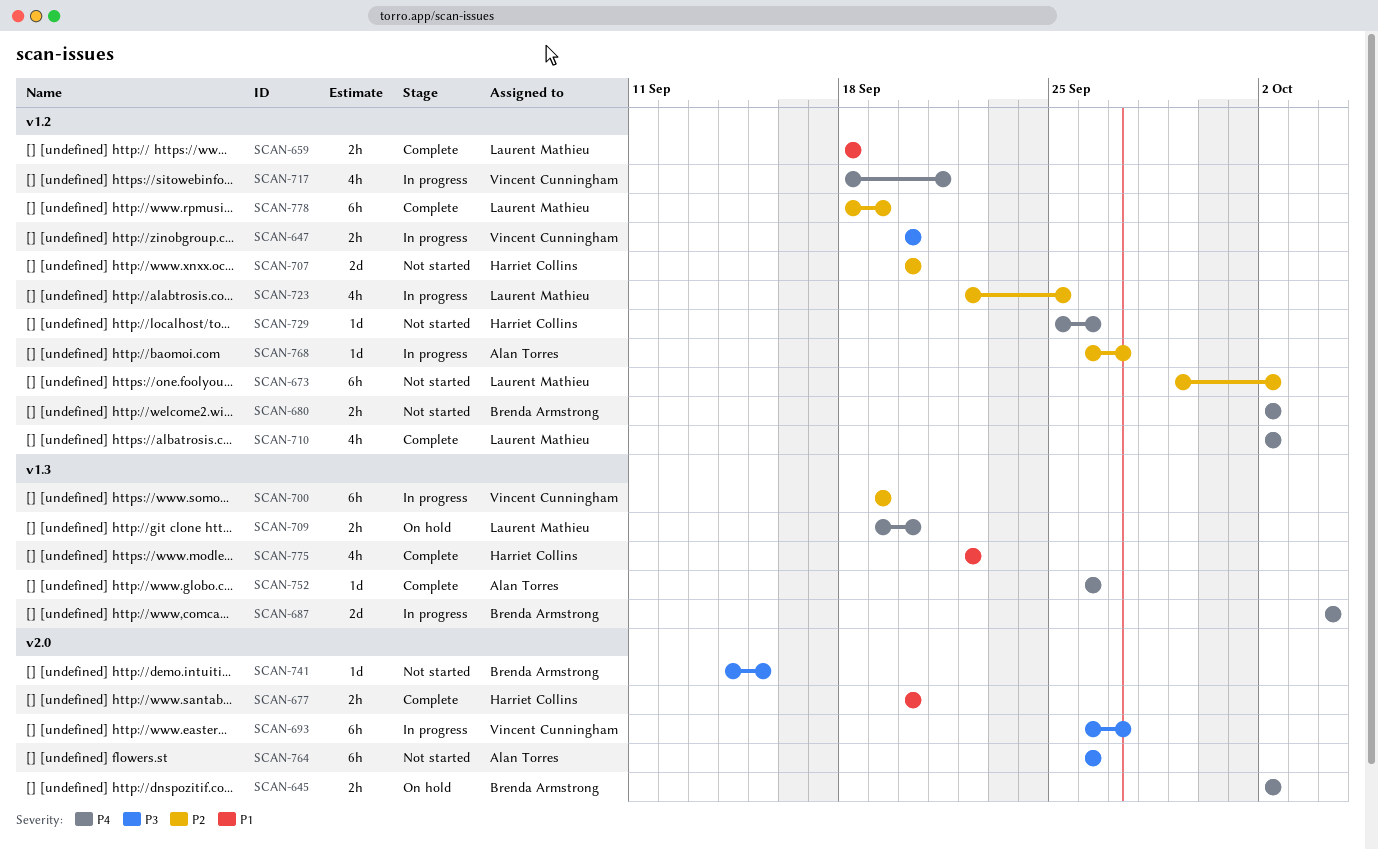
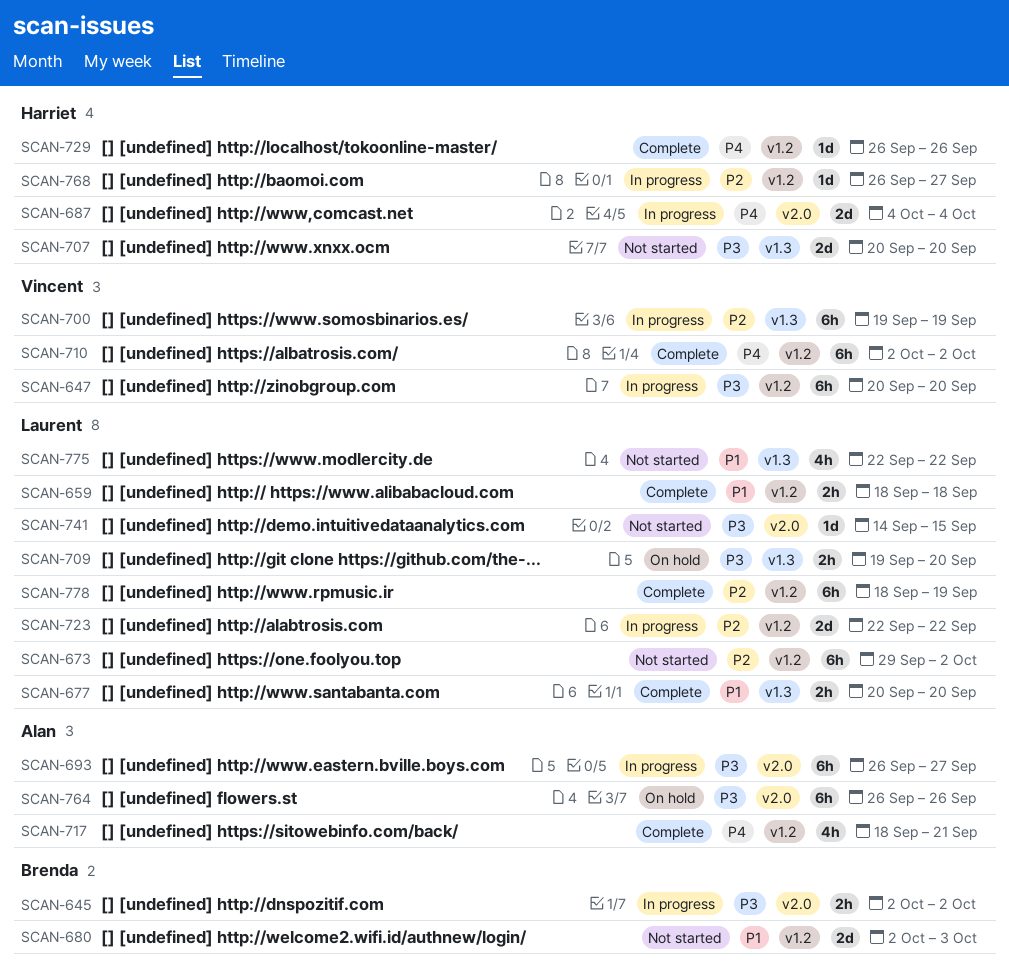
SCAN-645, status: On hold -> In progress
SCAN-645, priority: P4 -> P3
SCAN-647, estimate: 2h -> 6h
SCAN-677, owner: Harriet Collins -> Laurent Mathieu
SCAN-677, label: v2.0 -> v1.3
SCAN-680, priority: P4 -> P1
SCAN-680, estimate: 2h -> 2d
SCAN-680, due: Oct 2 -> Oct 3
SCAN-687, owner: Brenda Armstrong -> Harriet Collins
SCAN-687, label: v1.3 -> v2.0
SCAN-693, owner: Vincent Cunningham -> Alan Torres
SCAN-707, priority: P2 -> P3
SCAN-707, label: v1.2 -> v1.3
SCAN-709, priority: P4 -> P3
SCAN-710, owner: Laurent Mathieu -> Vincent Cunningham
SCAN-710, estimate: 4h -> 6h
SCAN-717, status: In progress -> Complete
SCAN-717, owner: Vincent Cunningham -> Alan Torres
SCAN-723, estimate: 4h -> 2d
SCAN-723, due: Sep 25 -> Sep 22
SCAN-729, status: Not started -> Complete
SCAN-729, start: Sep 25 -> Sep 26
SCAN-741, owner: Brenda Armstrong -> Laurent Mathieu
SCAN-752: present -> none
SCAN-764, status: Not started -> On hold
SCAN-768, owner: Alan Torres -> Harriet Collins
SCAN-775, status: Complete -> Not started
SCAN-775, owner: Harriet Collins -> Laurent Mathieu

